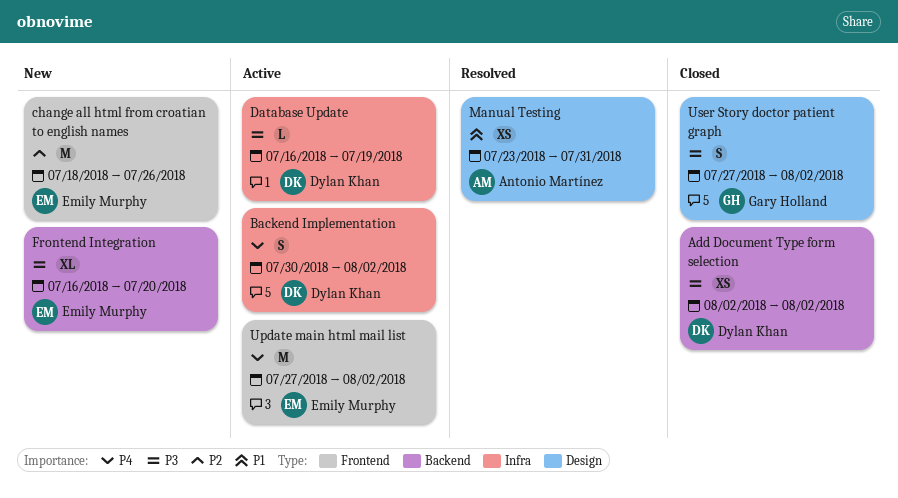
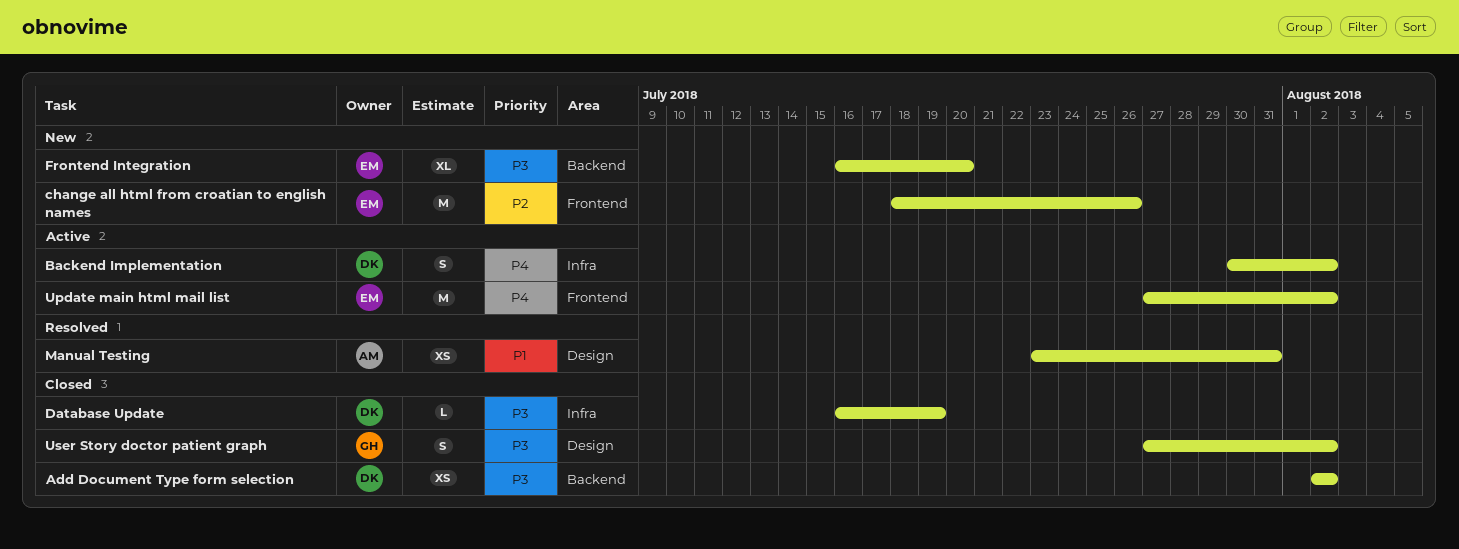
Database Update, status: Active -> Closed

